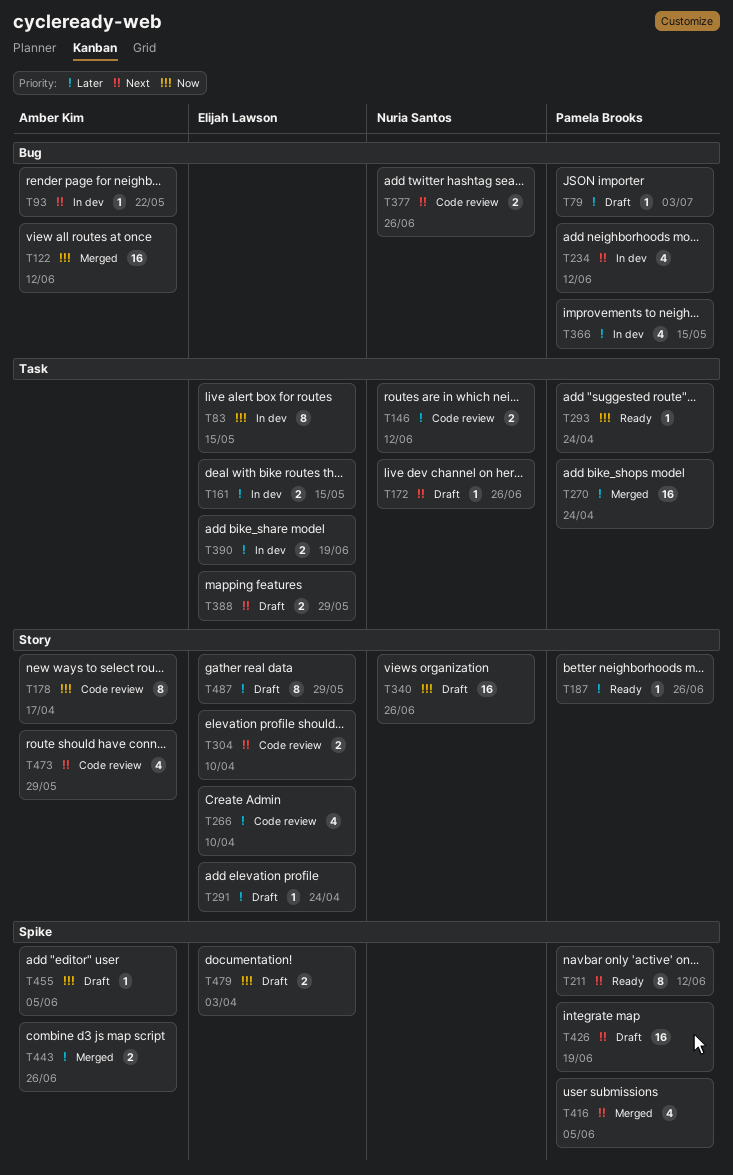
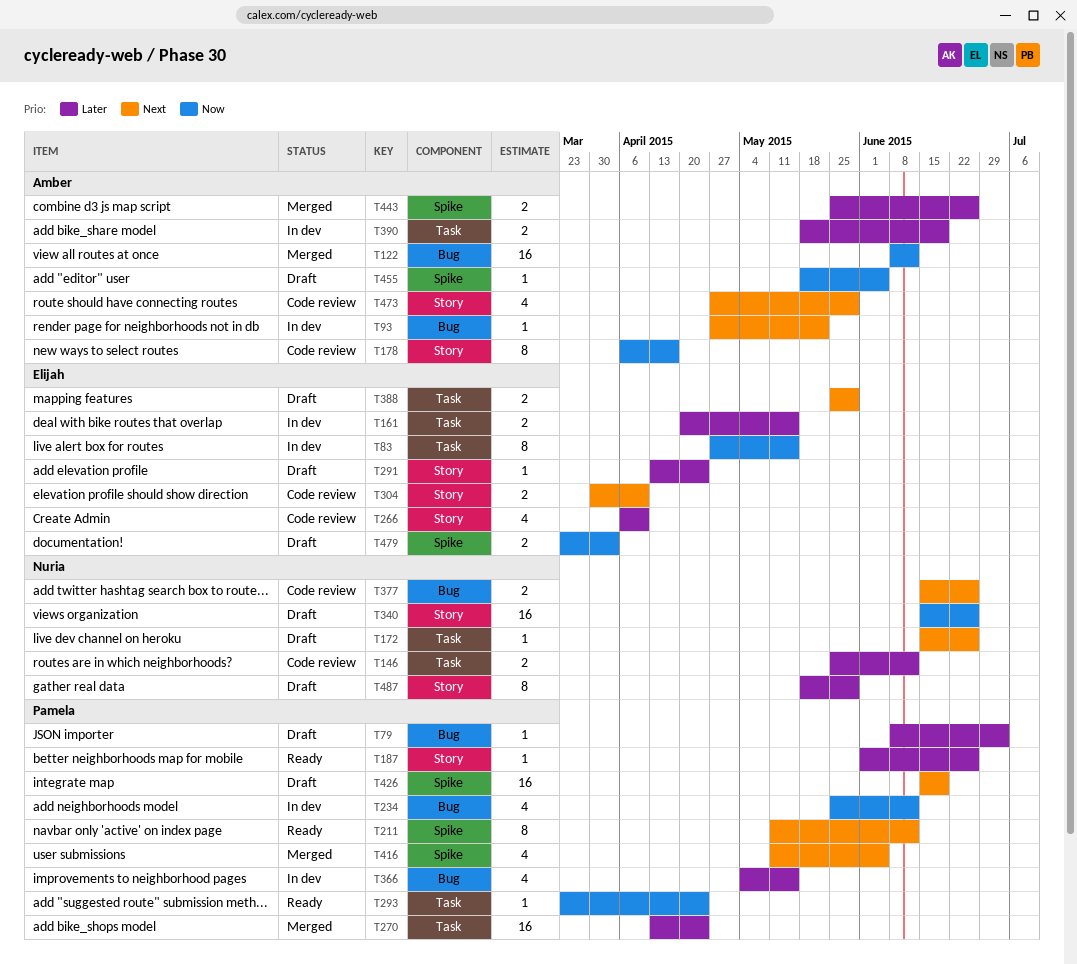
T234, priority: Next -> Now
T390, owner: Elijah Lawson -> Amber Kim
T487, owner: Elijah Lawson -> Nuria Santos

